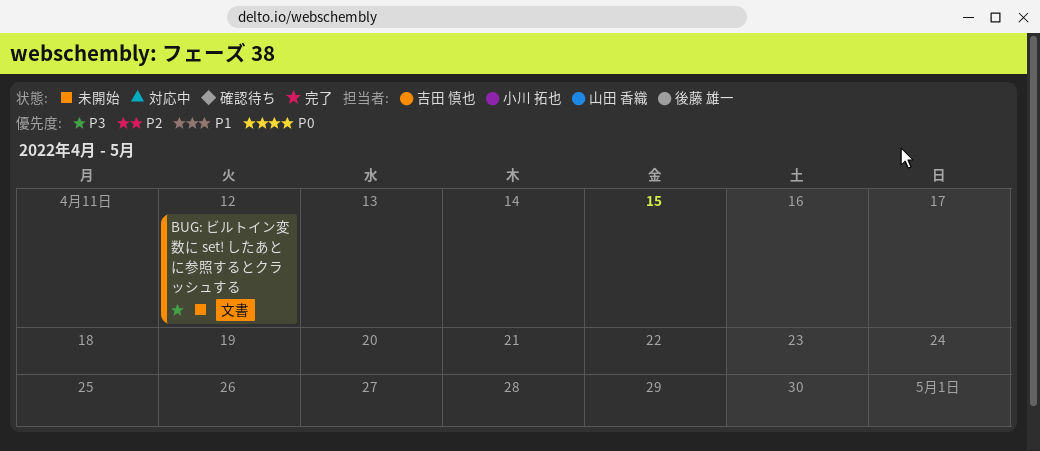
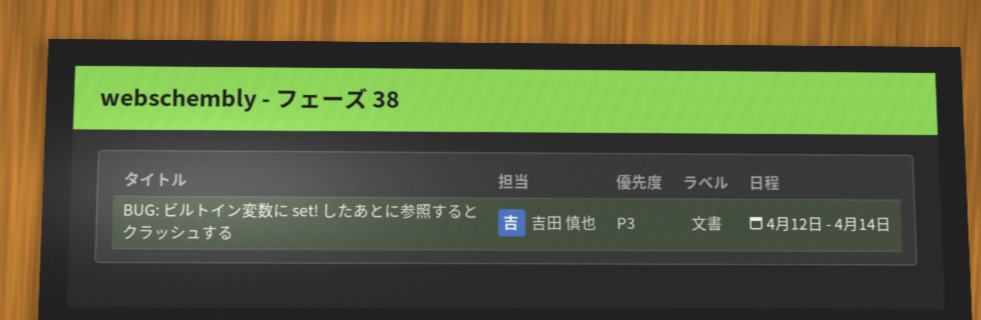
BUG: ビルトイン変数に set! したあとに参照するとクラッシュする, due: Apr 12 -> Apr 14

